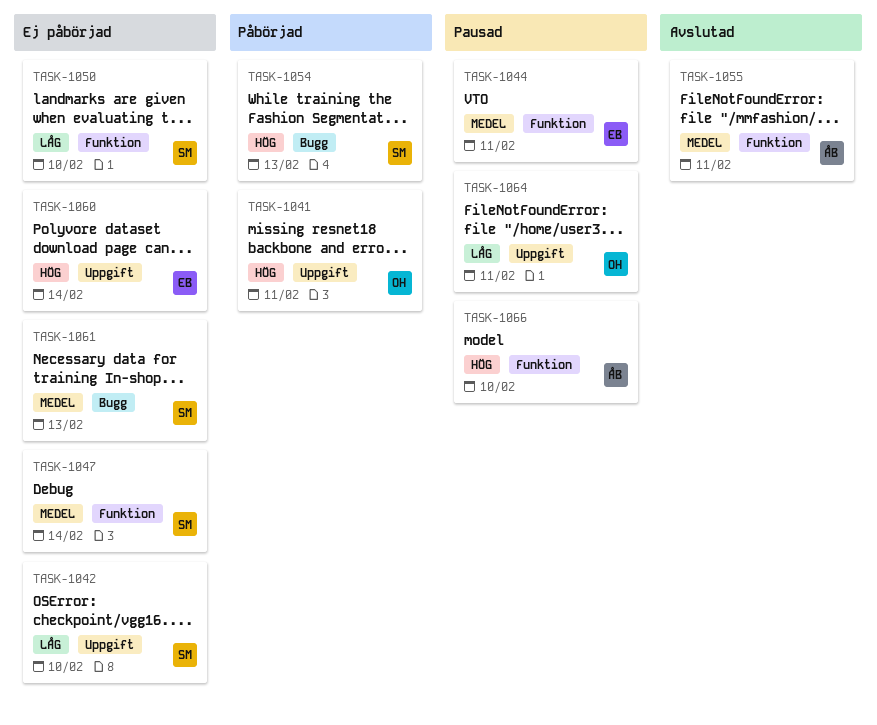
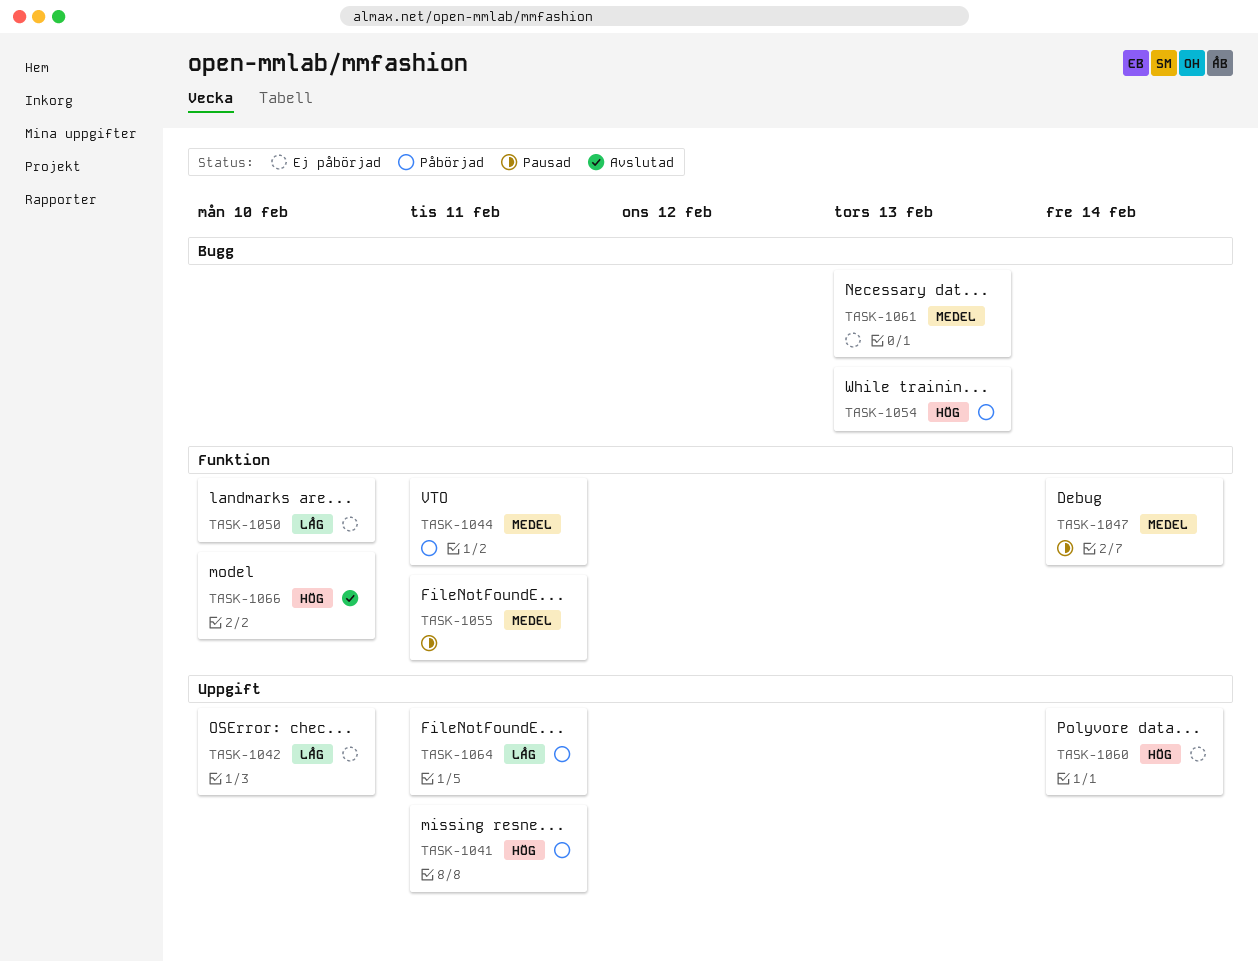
TASK-1044, status: Pausad -> Påbörjad
TASK-1047, status: Ej påbörjad -> Pausad
TASK-1055, status: Avslutad -> Pausad
TASK-1064, status: Pausad -> Påbörjad
TASK-1066, status: Pausad -> Avslutad

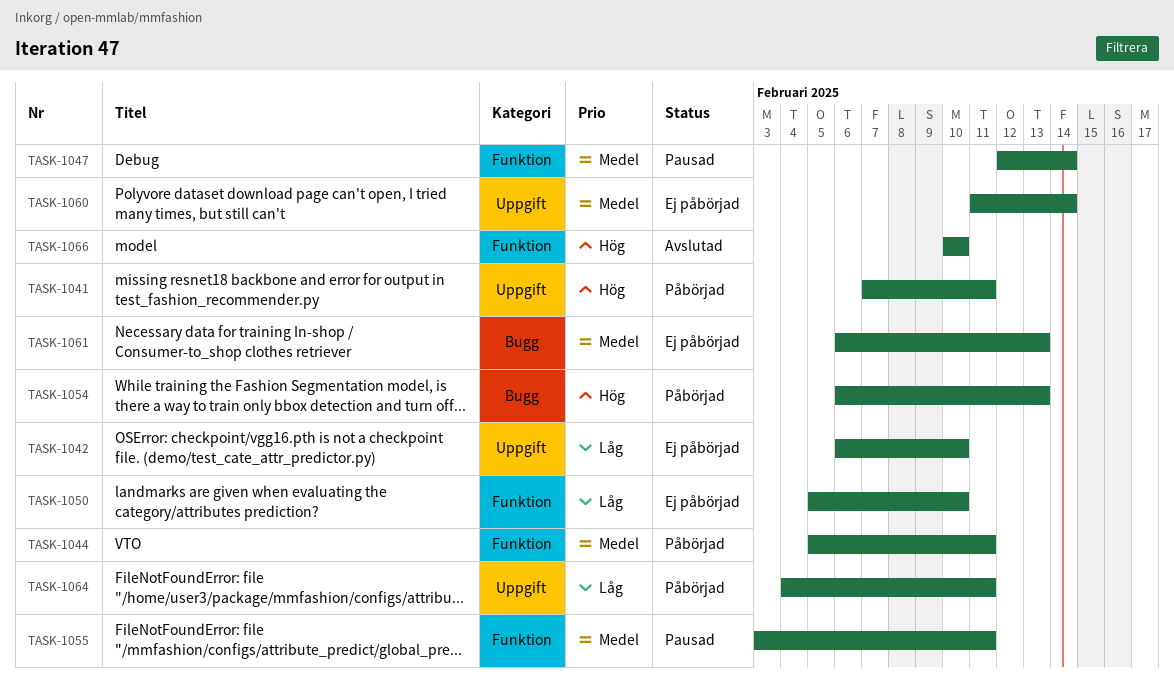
TASK-1060, priority: Hög -> Medel

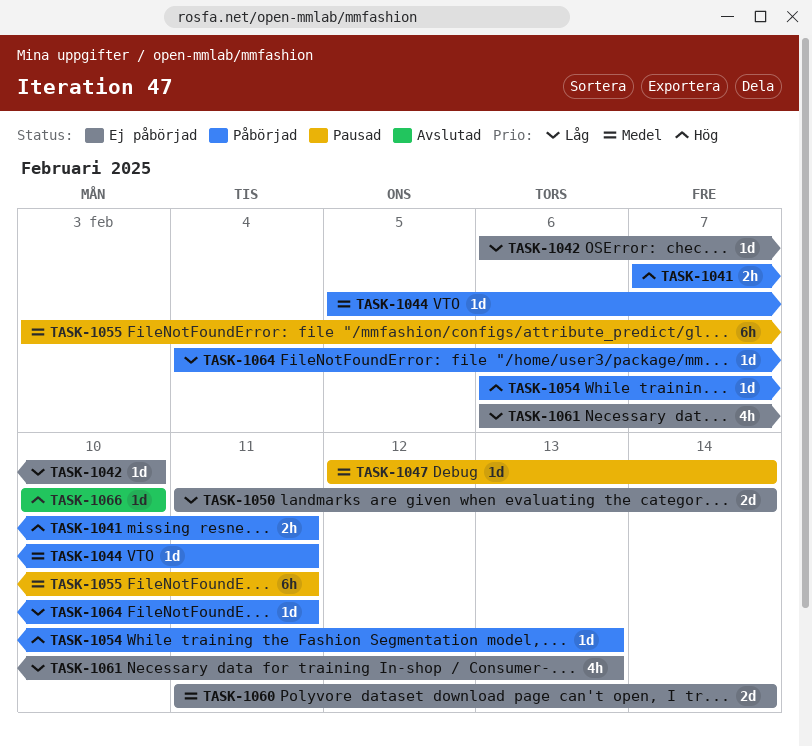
TASK-1050, start: Feb 5 -> Feb 11
TASK-1050, due: Feb 10 -> Feb 14
TASK-1061, priority: Medel -> Låg

